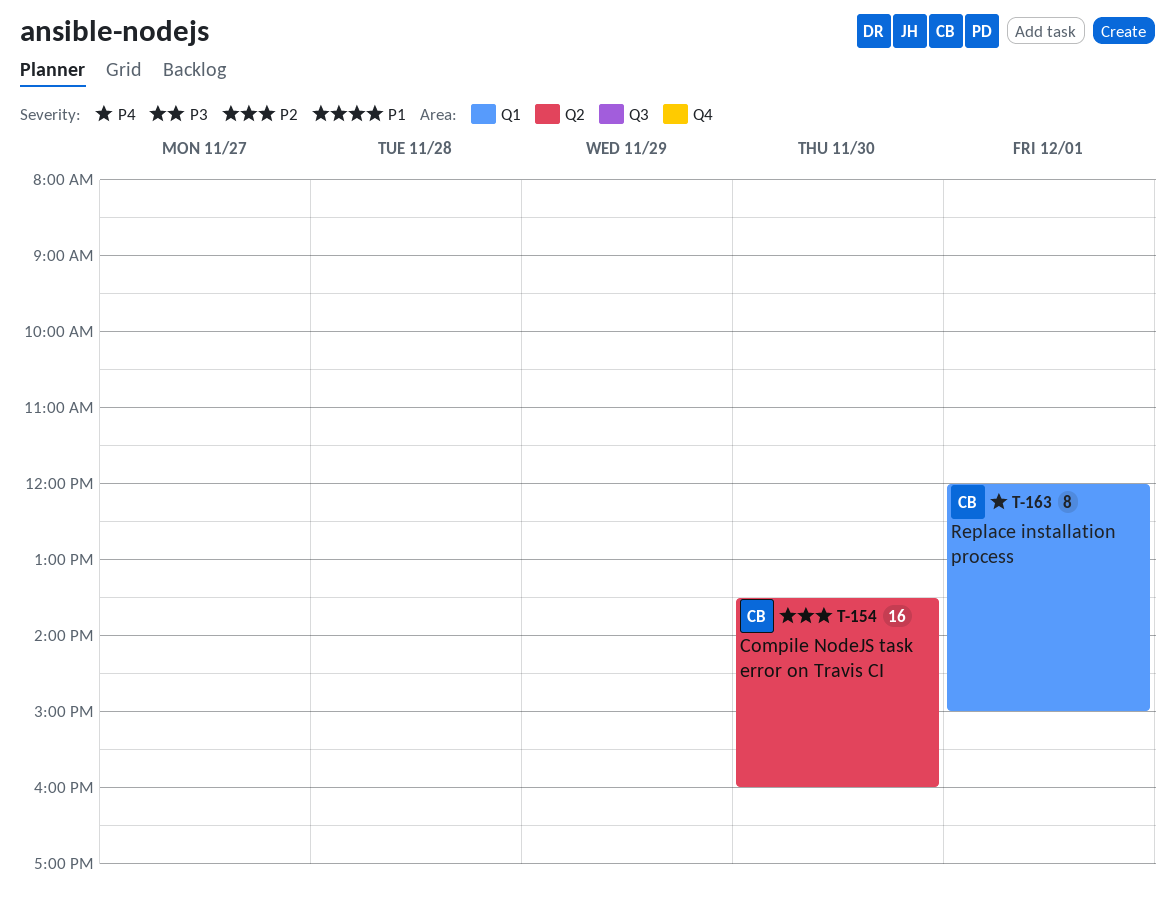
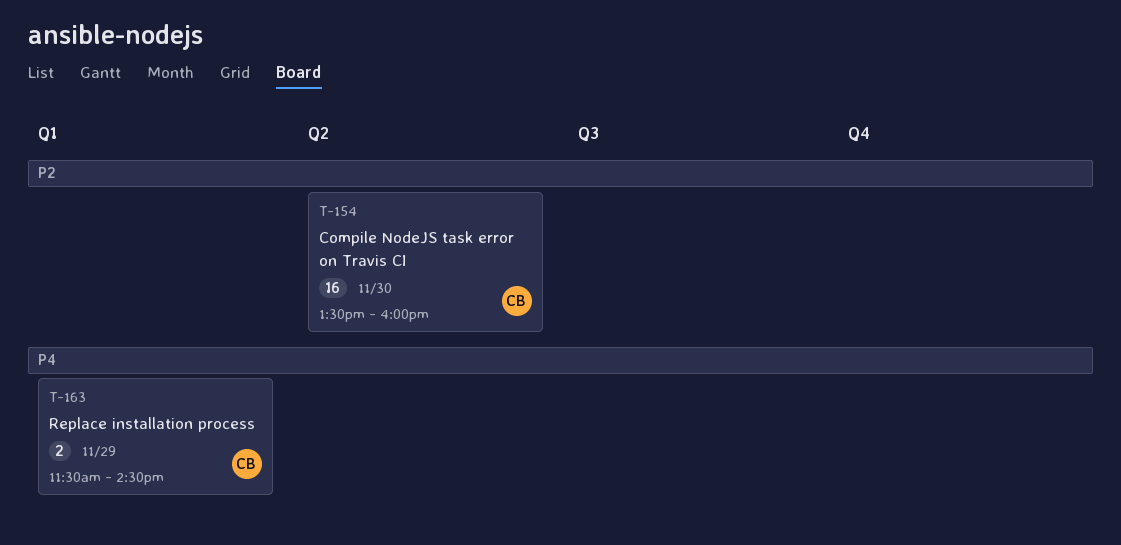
T-163, estimate: 8 -> 2
T-163, day: Dec 1 -> Nov 29
T-163, begins: 12:00 -> 11:30
T-163, ends: 15:00 -> 14:30

